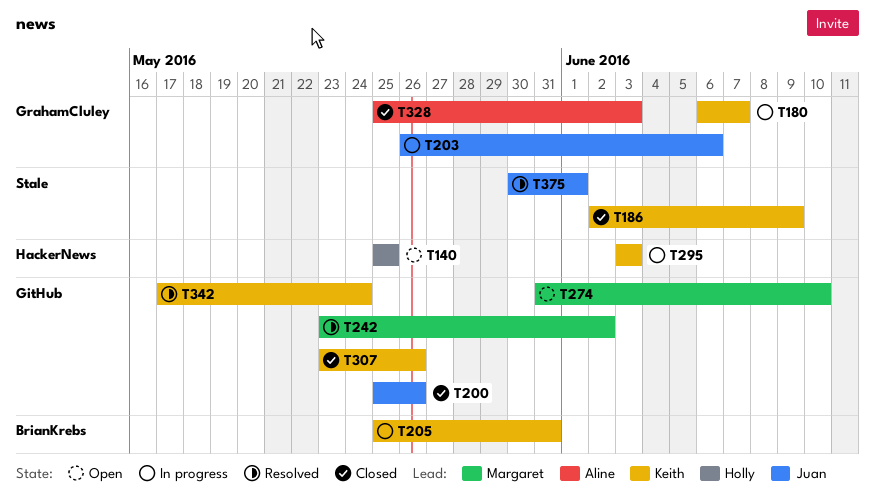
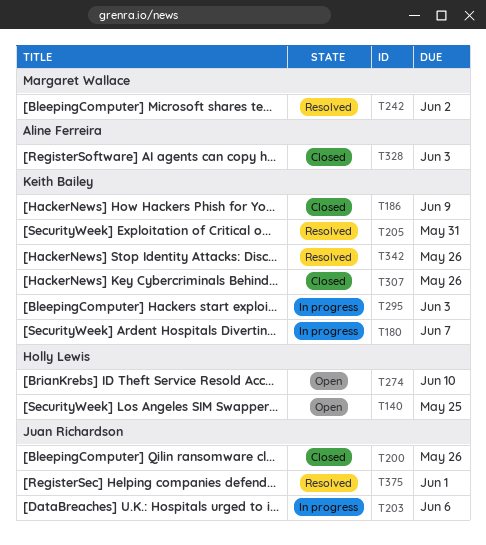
T205, status: In progress -> Resolved
T274, owner: Margaret Wallace -> Holly Lewis
T342, due: May 24 -> May 26

